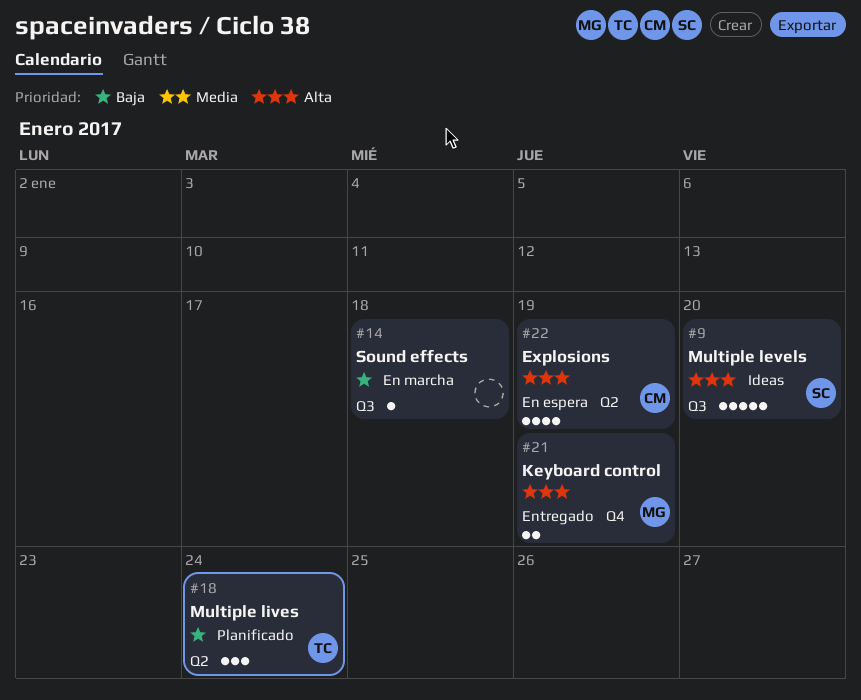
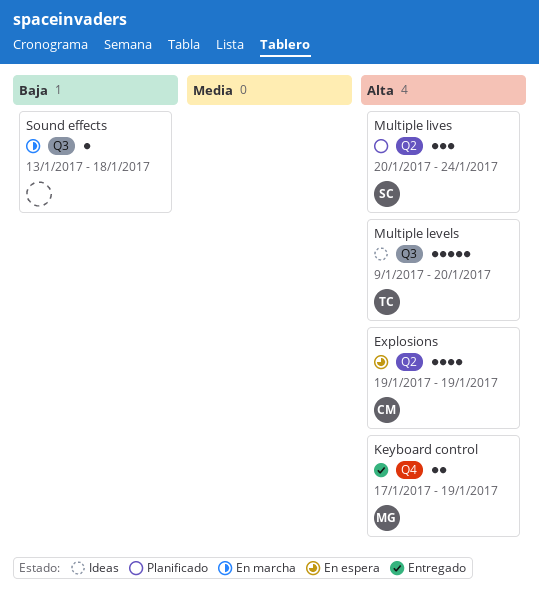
Multiple levels, owner: SC -> TC
Multiple lives, owner: TC -> SC
Multiple lives, priority: Baja -> Alta

